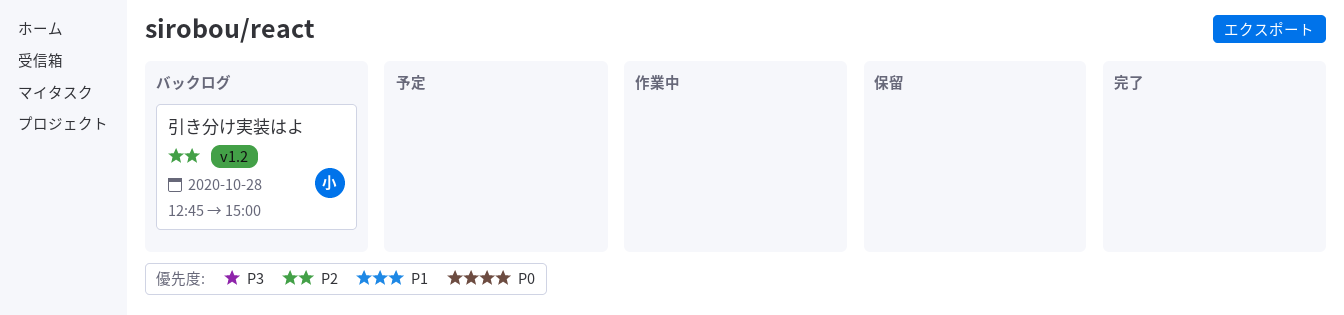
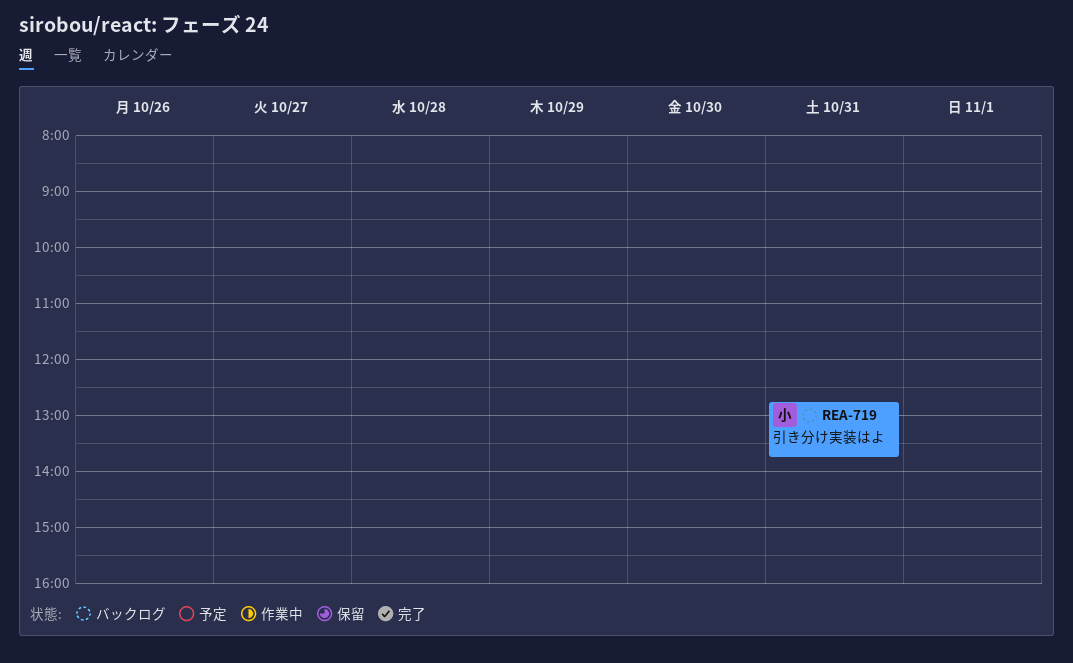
引き分け実装はよ, day: Oct 28 -> Oct 31
引き分け実装はよ, ends: 15:00 -> 13:45

